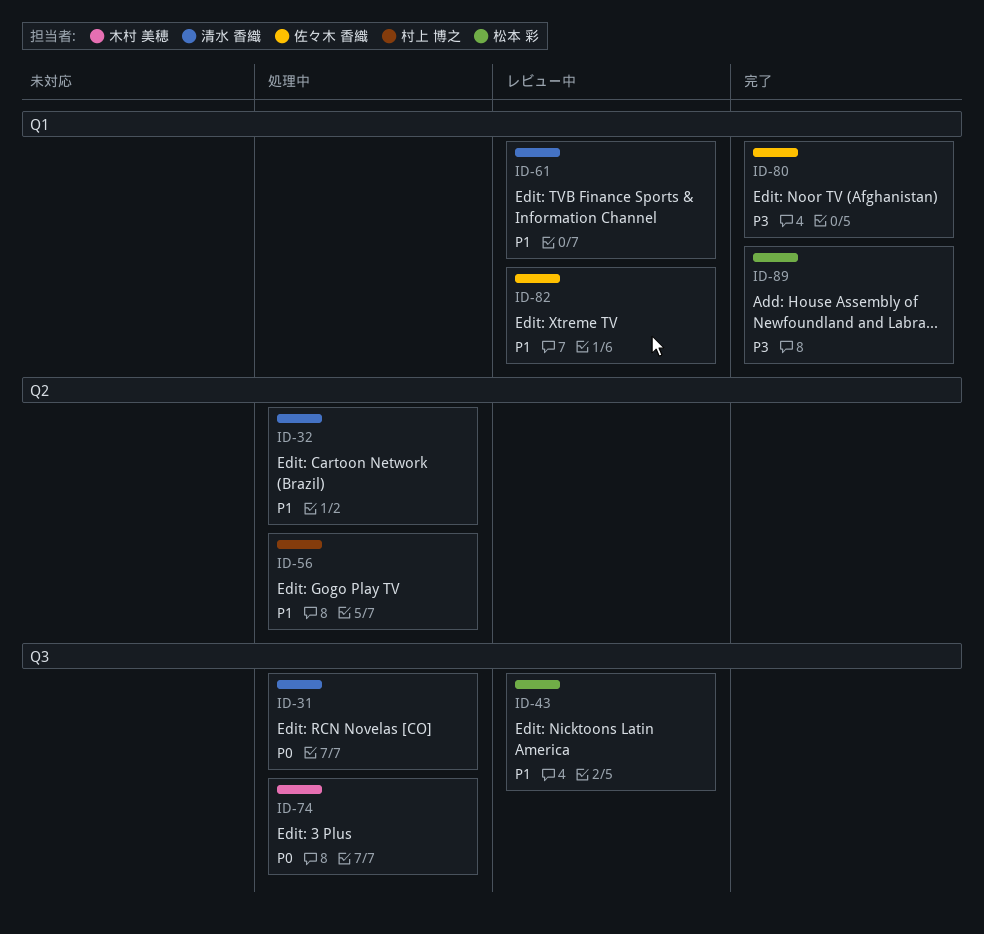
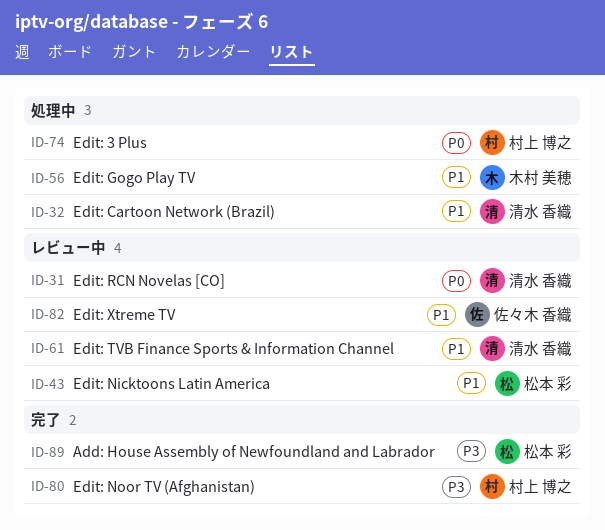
ID-31, status: 処理中 -> レビュー中
ID-56, owner: 村上 博之 -> 木村 美穂
ID-74, owner: 木村 美穂 -> 村上 博之
ID-80, owner: 佐々木 香織 -> 村上 博之

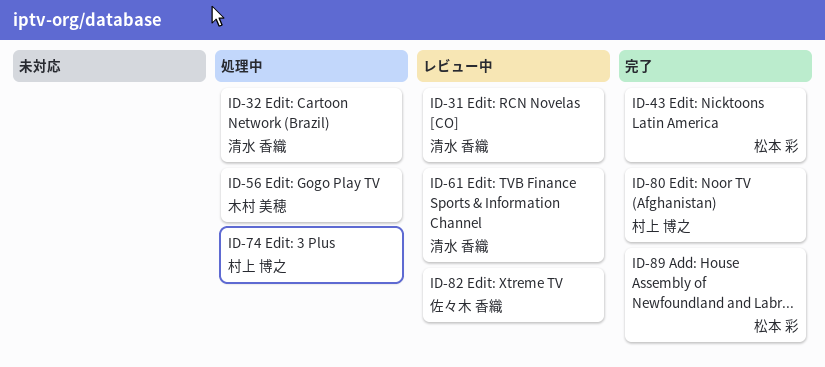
ID-43, status: レビュー中 -> 完了

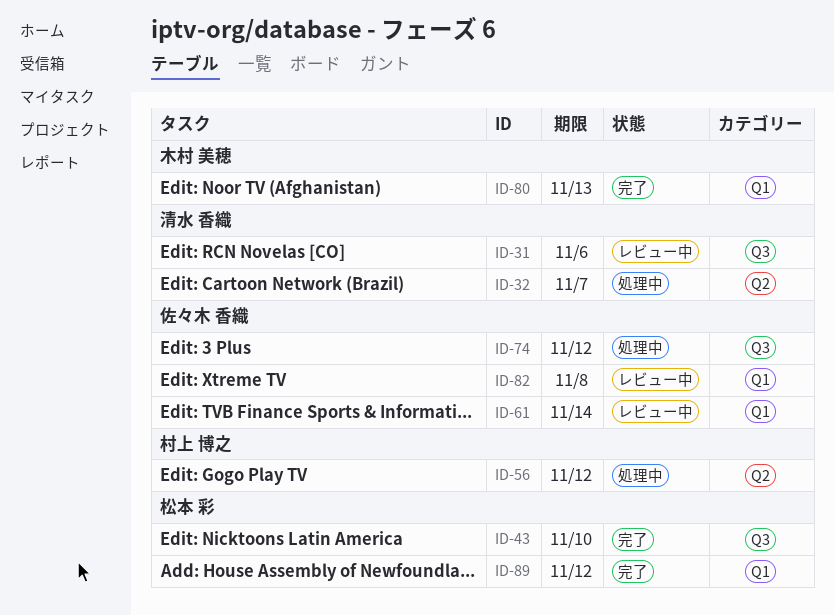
ID-56, owner: 木村 美穂 -> 村上 博之
ID-61, owner: 清水 香織 -> 佐々木 香織
ID-74, owner: 村上 博之 -> 佐々木 香織
ID-80, owner: 村上 博之 -> 木村 美穂

